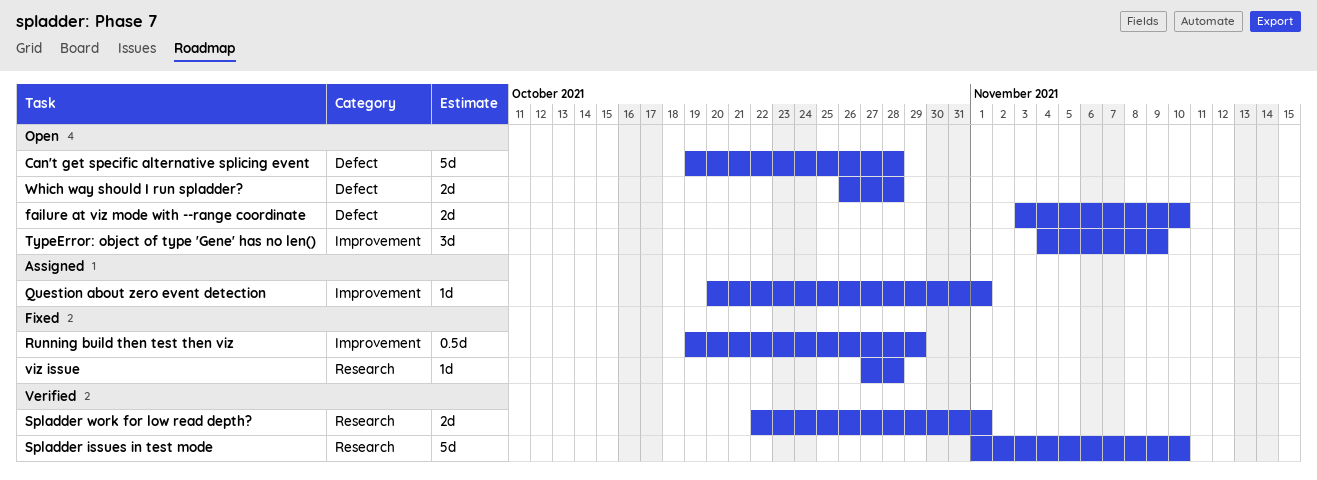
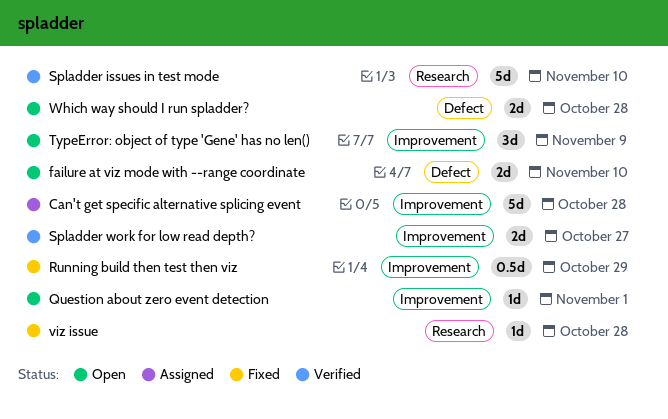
Can't get specific alternative splicing event, status: Open -> Assigned
Can't get specific alternative splicing event, label: Defect -> Improvement
Question about zero event detection, status: Assigned -> Open
Spladder work for low read depth?, label: Research -> Improvement
Spladder work for low read depth?, due: Nov 1 -> Oct 27

